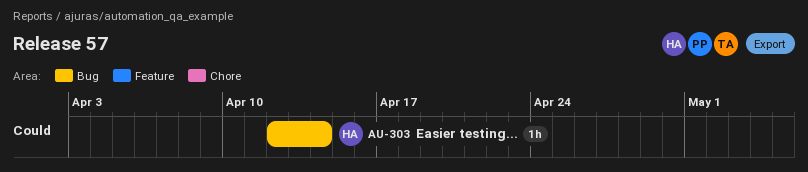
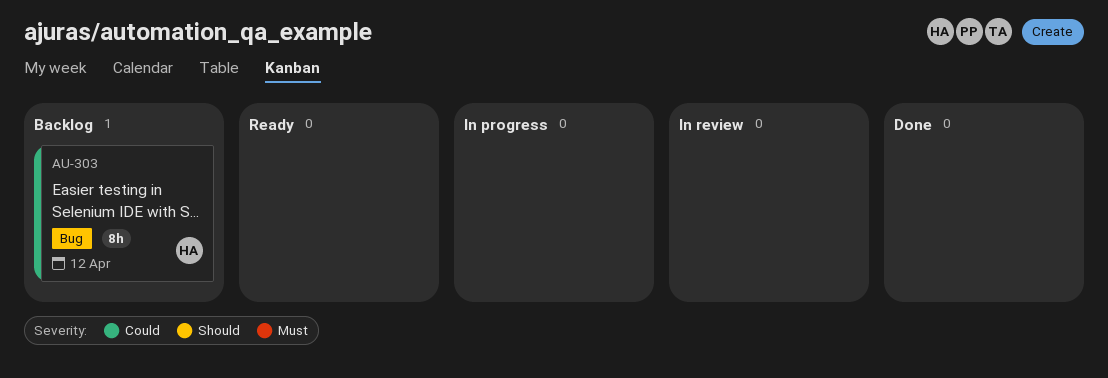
AU-303, estimate: 1h -> 8h
AU-303, due: Apr 14 -> Apr 12

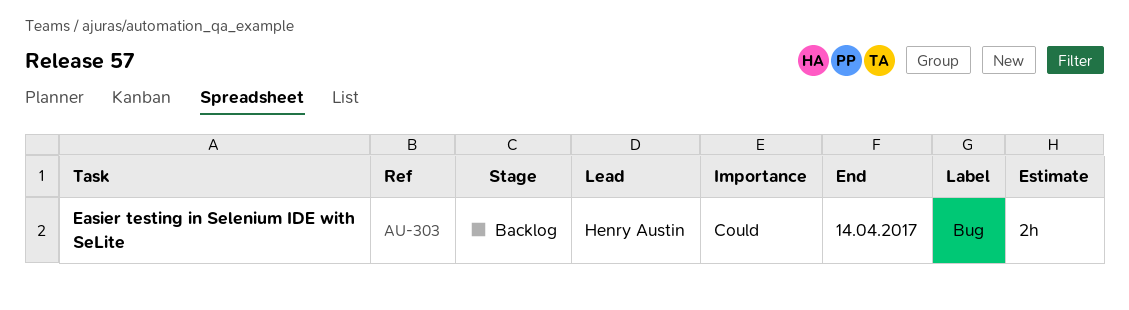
AU-303, estimate: 8h -> 2h
AU-303, due: Apr 12 -> Apr 14

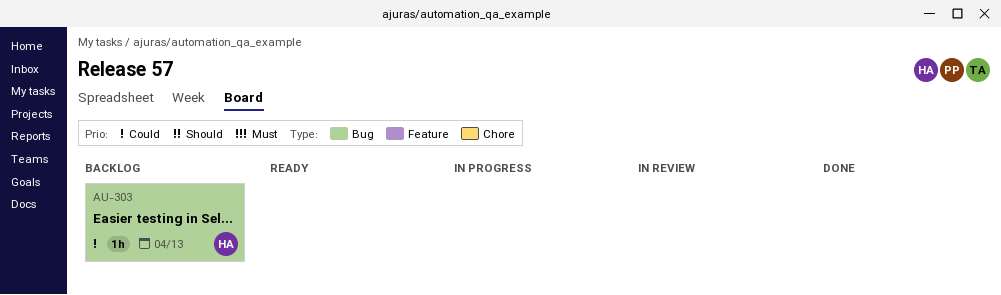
AU-303, estimate: 2h -> 1h
AU-303, due: Apr 14 -> Apr 13

